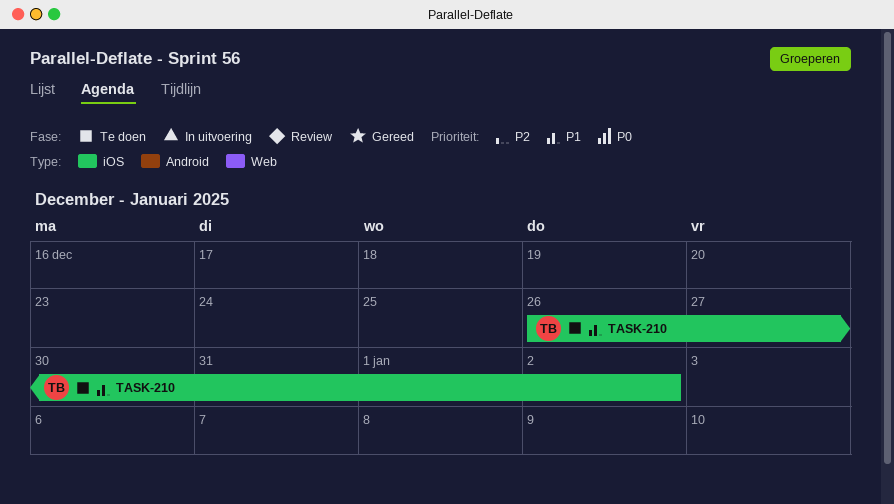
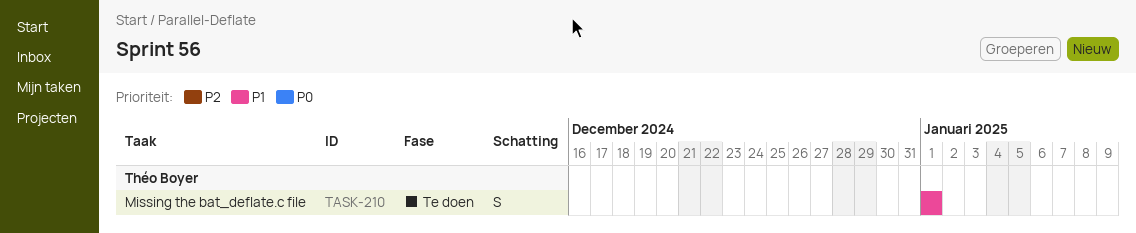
TASK-210, start: Dec 26 -> Jan 1
TASK-210, due: Jan 2 -> Jan 1

